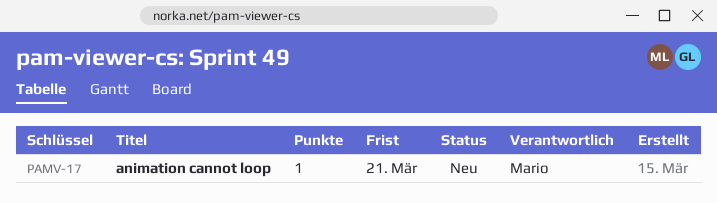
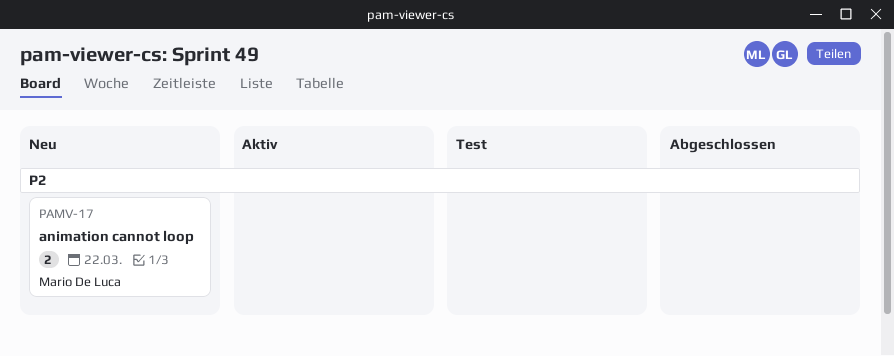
PAMV-17, estimate: 1 -> 2
PAMV-17, due: Mar 21 -> Mar 22

